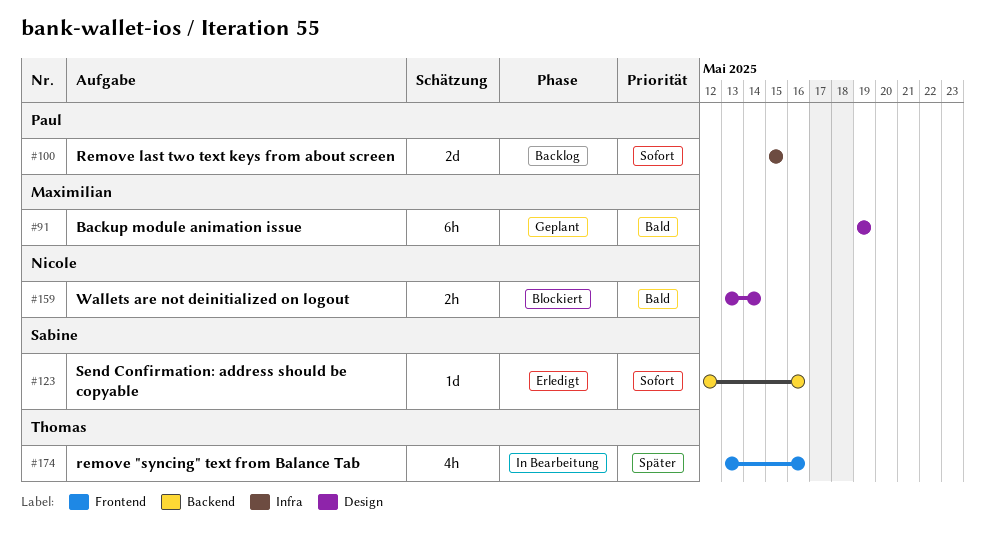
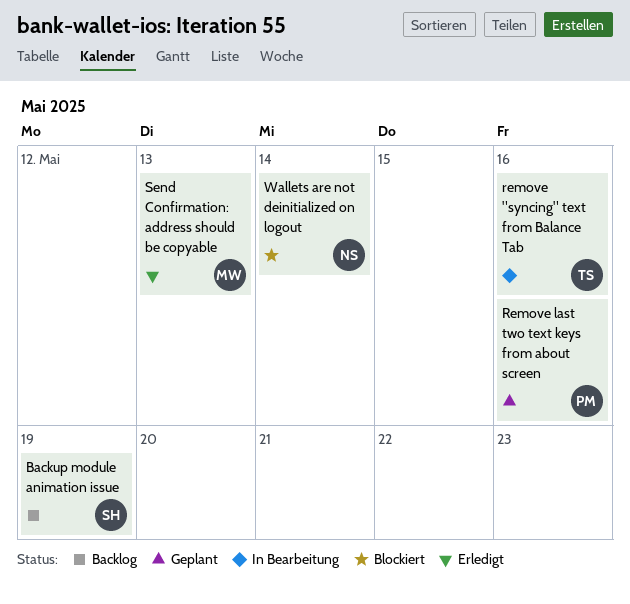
Backup module animation issue, status: Geplant -> Backlog
Backup module animation issue, owner: Maximilian -> Sabine
Remove last two text keys from about screen, status: Backlog -> Geplant
Remove last two text keys from about screen, due: May 15 -> May 16
Send Confirmation: address should be copyable, owner: Sabine -> Maximilian
Send Confirmation: address should be copyable, due: May 16 -> May 13

